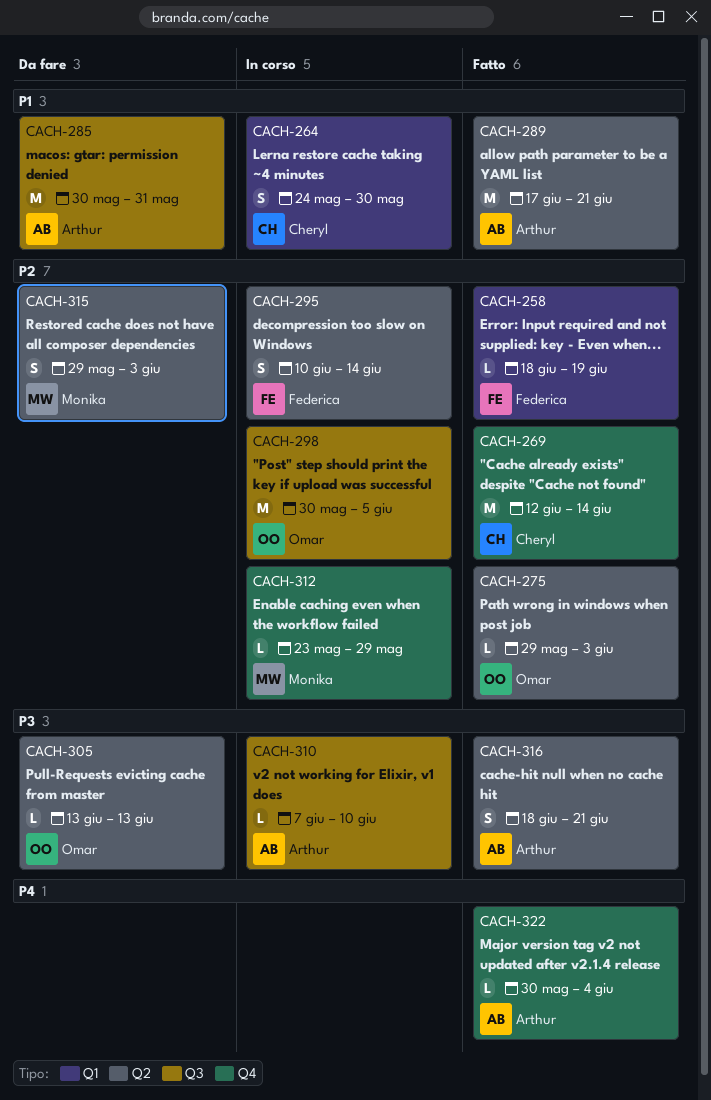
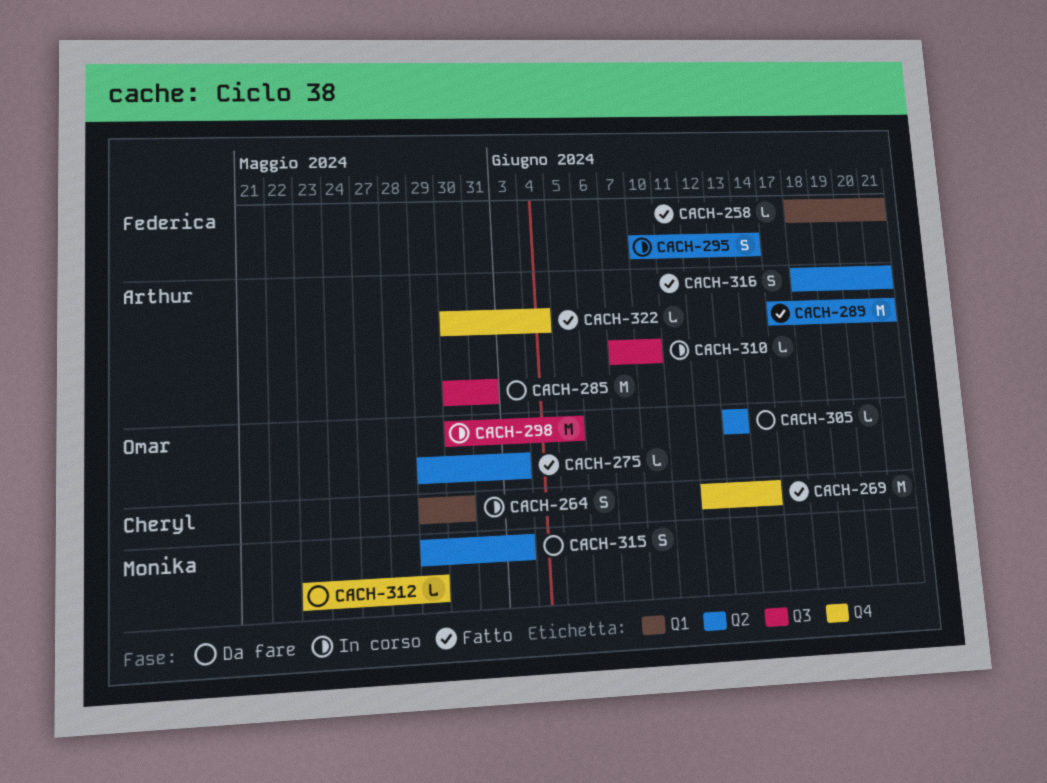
CACH-258, due: Jun 19 -> Jun 21
CACH-264, start: May 24 -> May 29
CACH-312, status: In corso -> Da fare

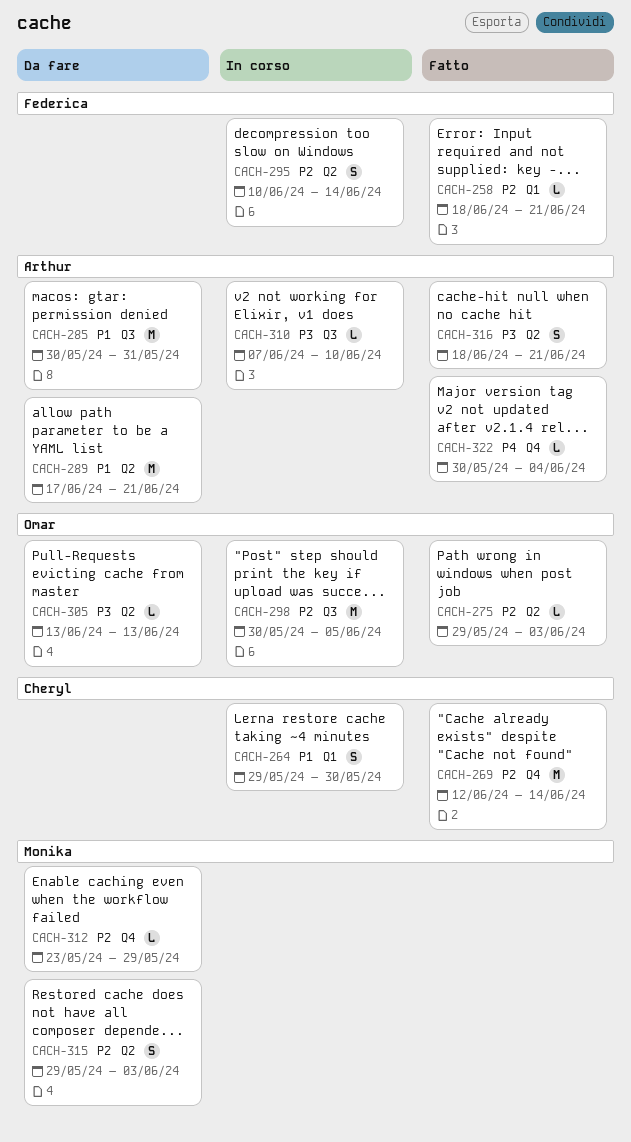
CACH-289, status: Fatto -> Da fare

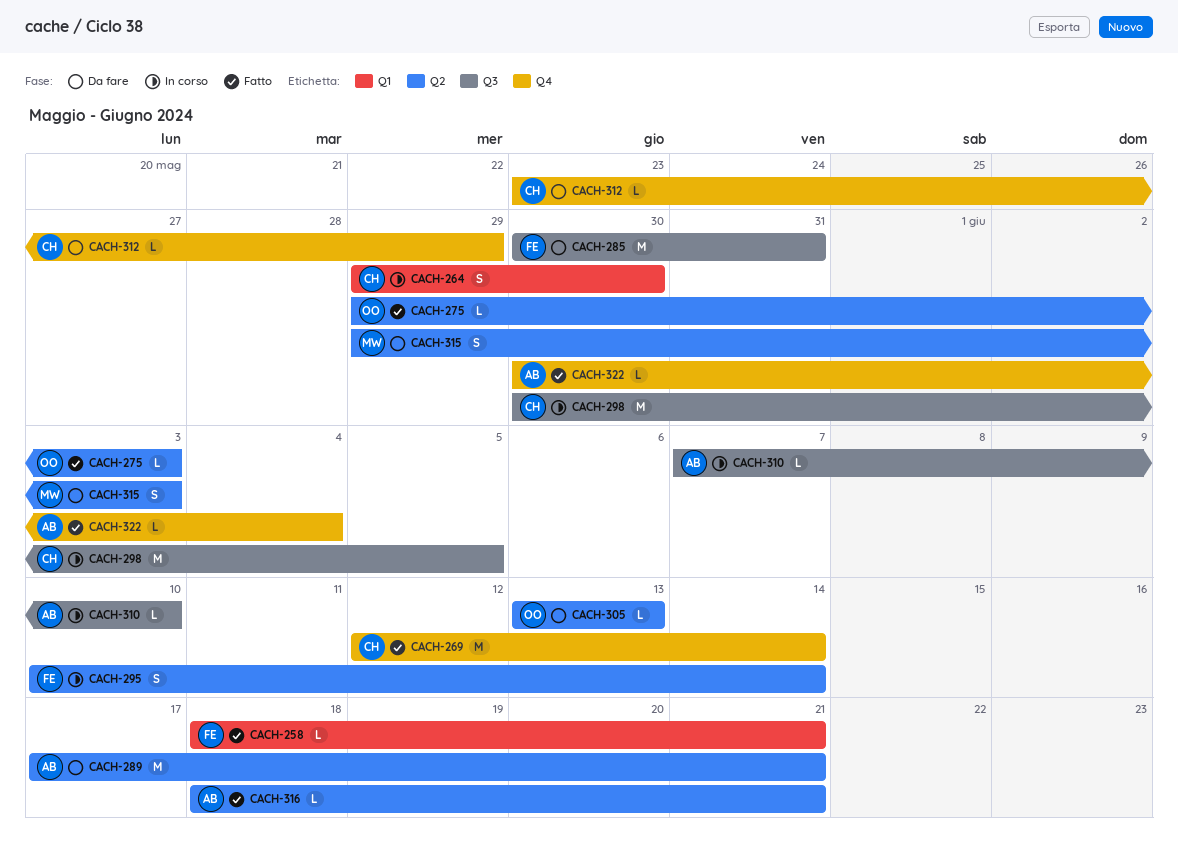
CACH-285, owner: Arthur -> Federica
CACH-298, owner: Omar -> Cheryl
CACH-312, owner: Monika -> Cheryl
CACH-316, estimate: S -> L

